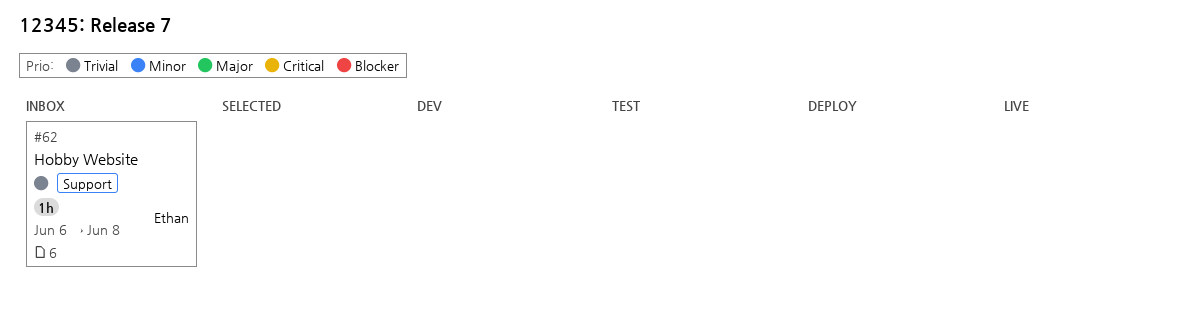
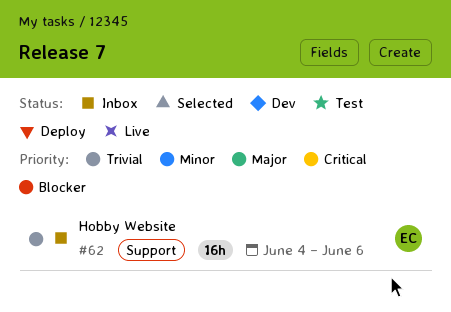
#62, estimate: 1h -> 16h
#62, start: Jun 6 -> Jun 4
#62, due: Jun 8 -> Jun 6

